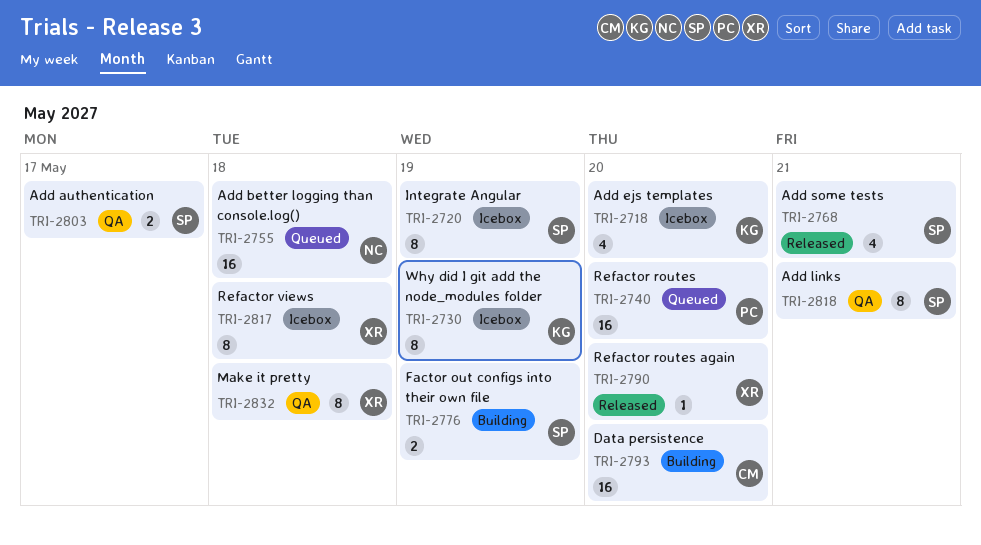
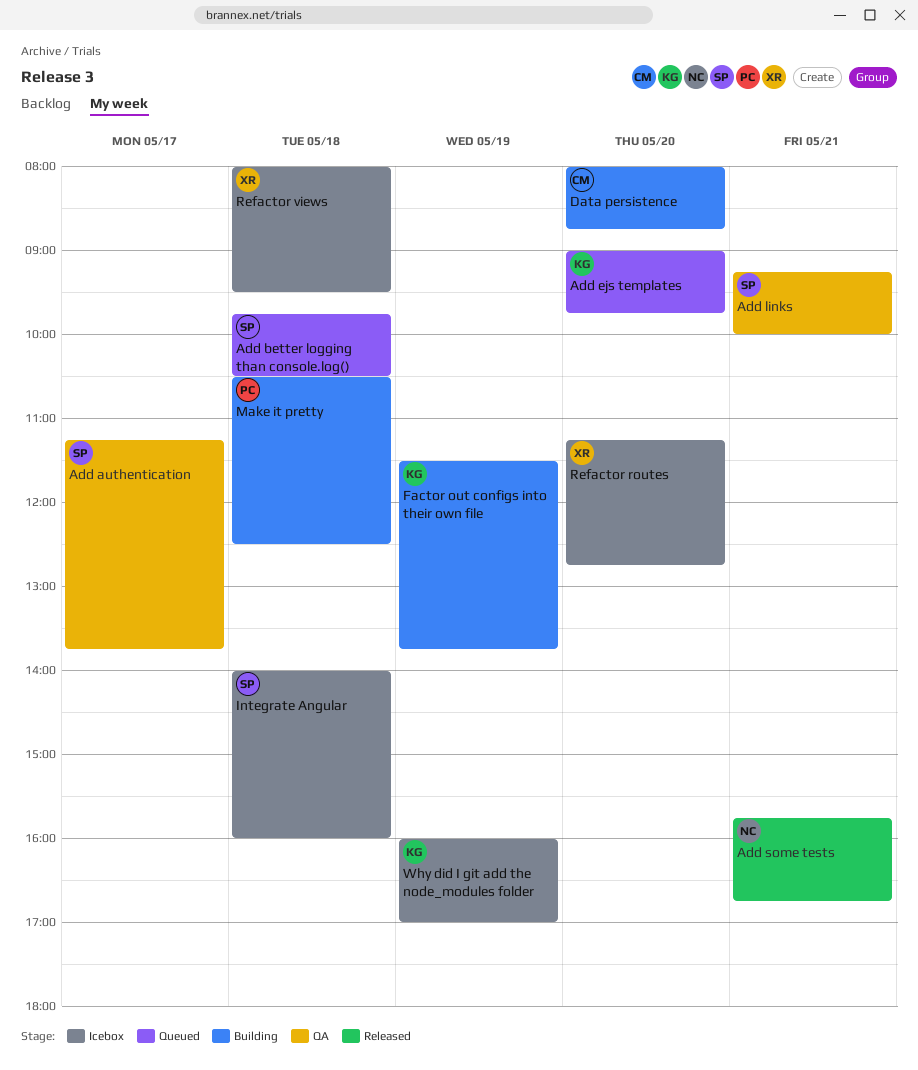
Add better logging than console.log(), owner: NC -> SP
Add ejs templates, status: Icebox -> Queued
Add some tests, owner: SP -> NC
Factor out configs into their own file, owner: SP -> KG
Integrate Angular, day: May 19 -> May 18
Make it pretty, status: QA -> Building
Make it pretty, owner: XR -> PC
Refactor routes, status: Queued -> Icebox
Refactor routes, owner: PC -> XR
Refactor routes again: present -> none

